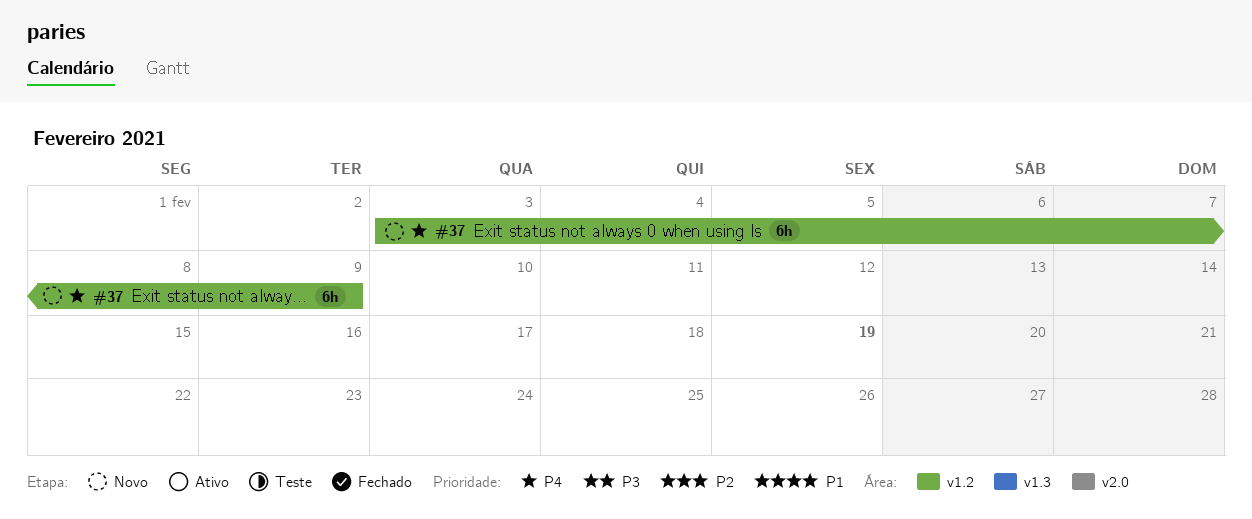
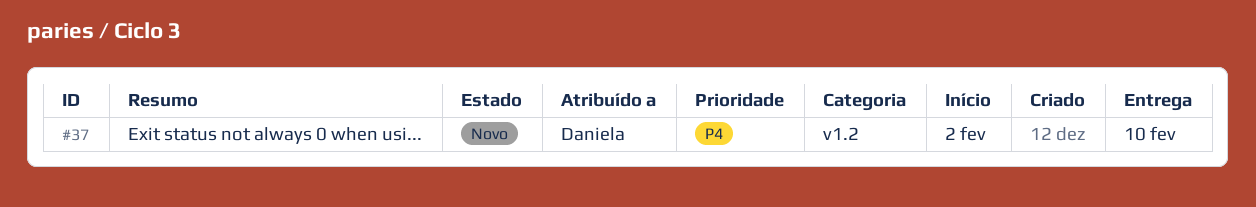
#37, start: Feb 3 -> Feb 2
#37, due: Feb 9 -> Feb 10

